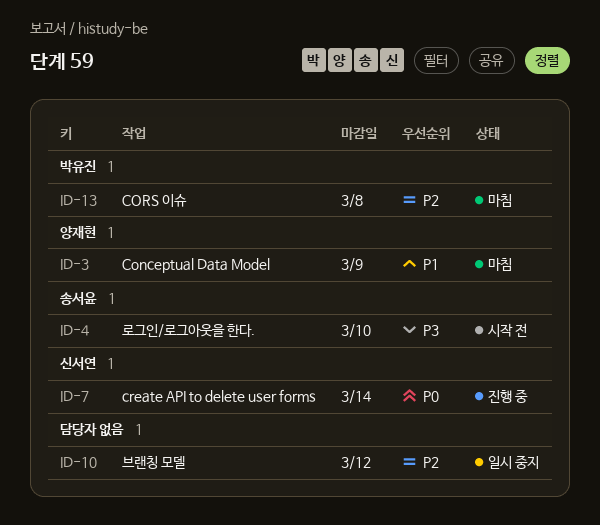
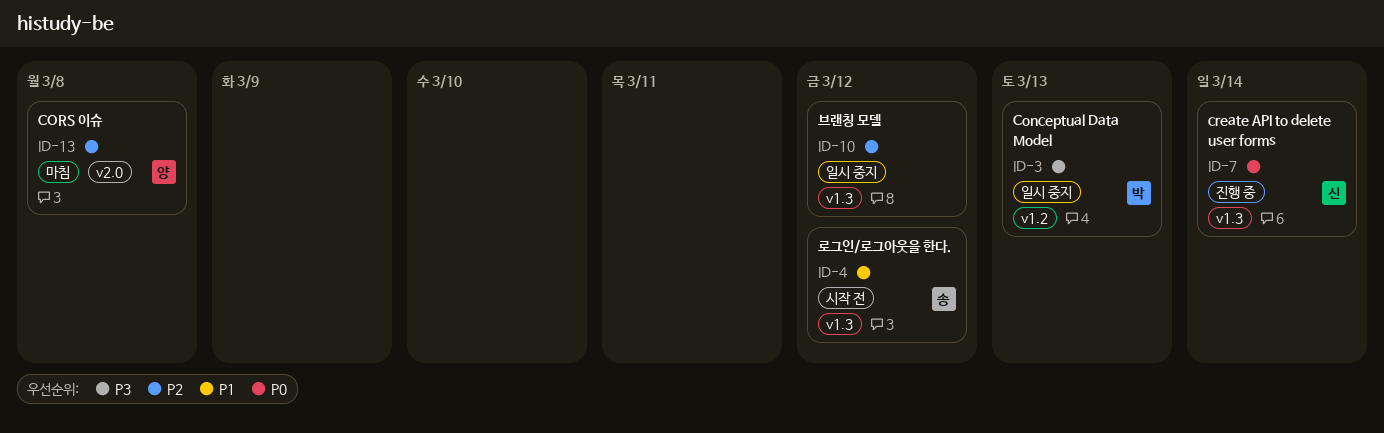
ID-3, status: 마침 -> 일시 중지
ID-3, owner: 양재현 -> 박유진
ID-3, priority: P1 -> P3
ID-3, due: Mar 9 -> Mar 13
ID-4, priority: P3 -> P1
ID-4, due: Mar 10 -> Mar 12
ID-13, owner: 박유진 -> 양재현

